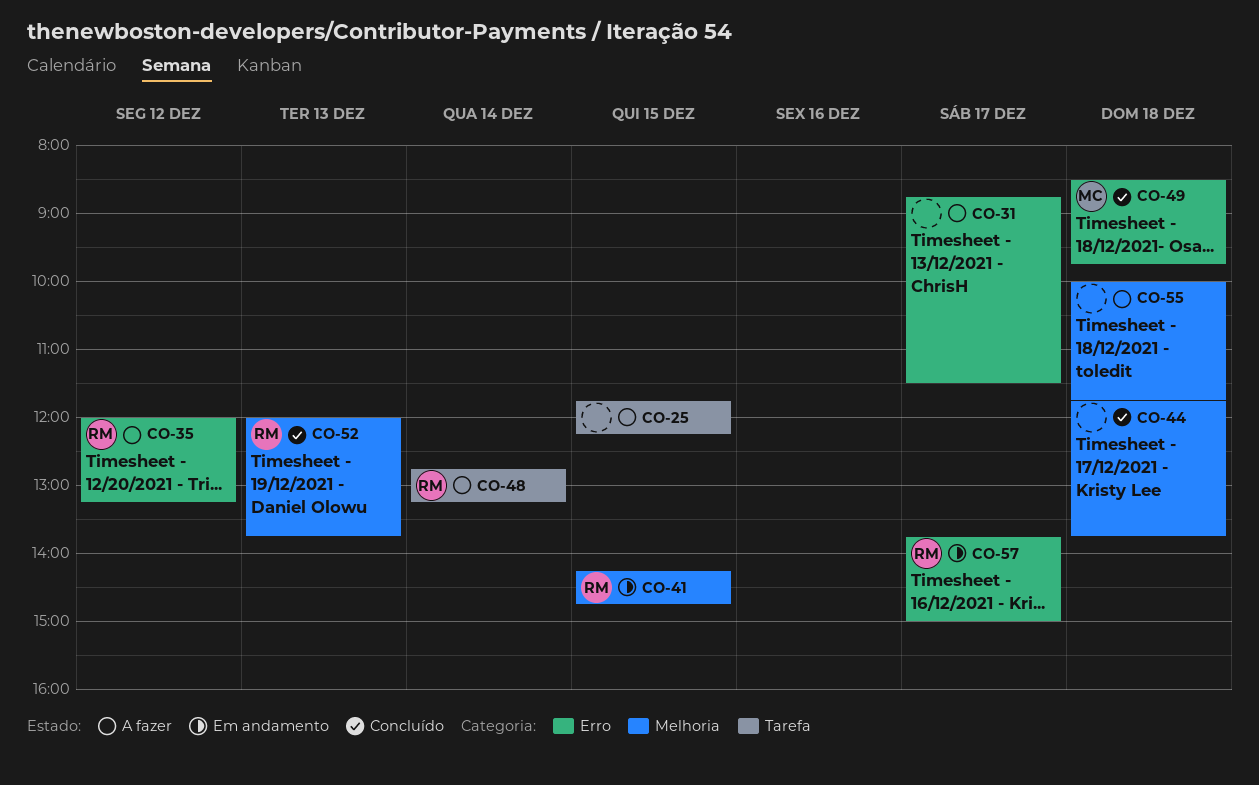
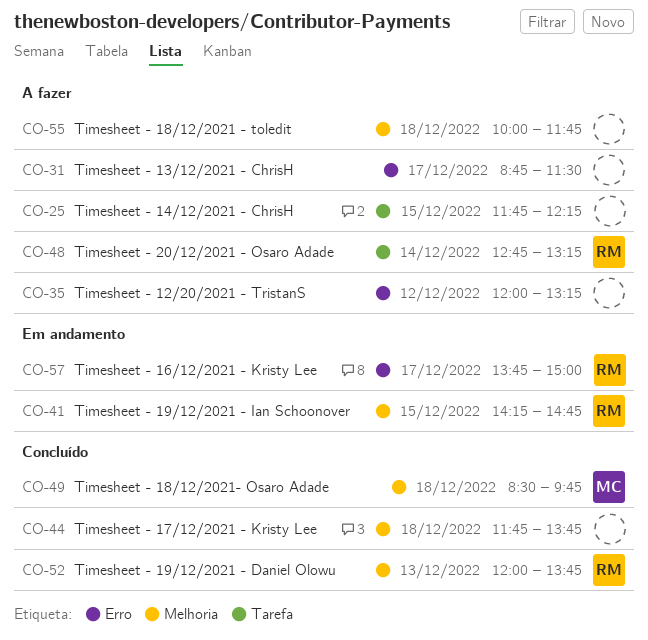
CO-35, owner: RM -> none
CO-49, label: Erro -> Melhoria

